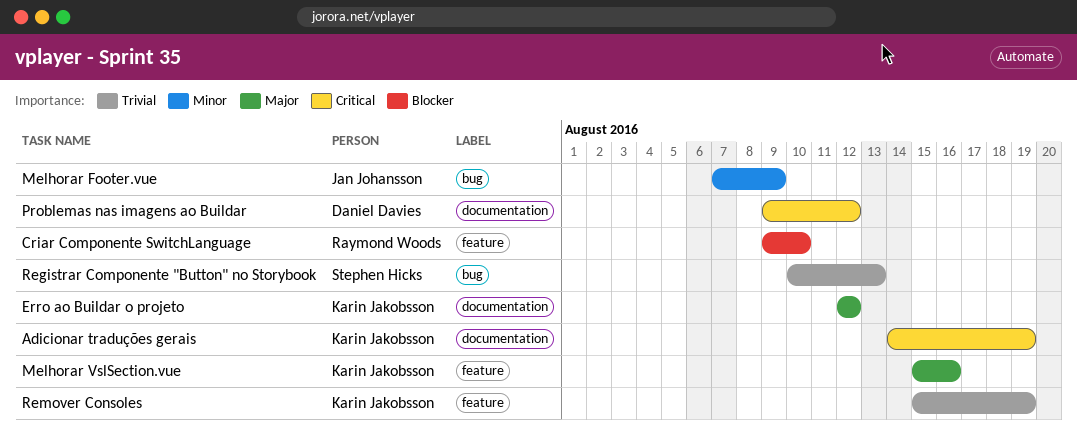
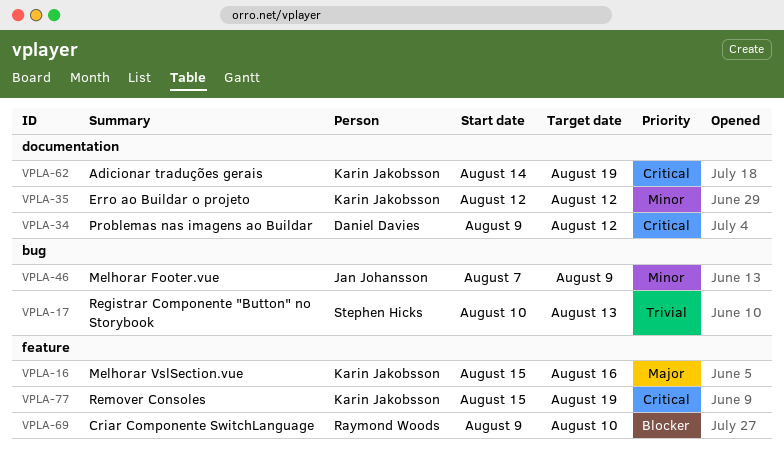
Erro ao Buildar o projeto, priority: Major -> Minor
Remover Consoles, priority: Trivial -> Critical

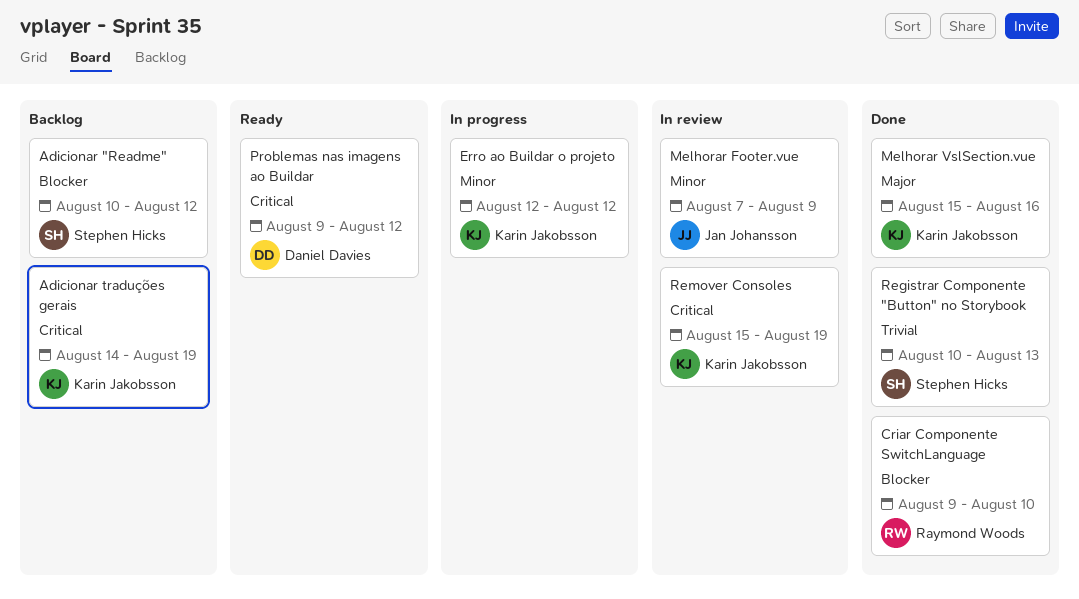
Adicionar "Readme": none -> present

